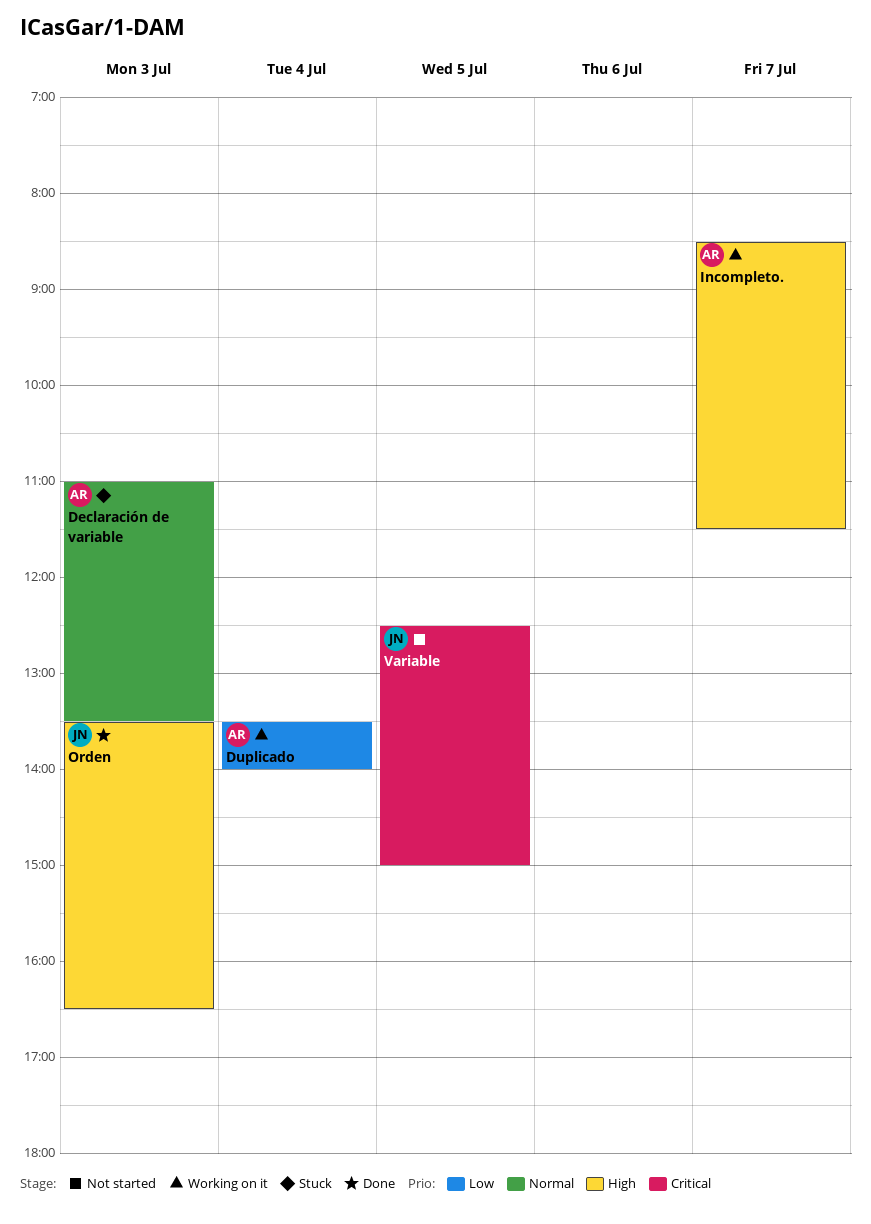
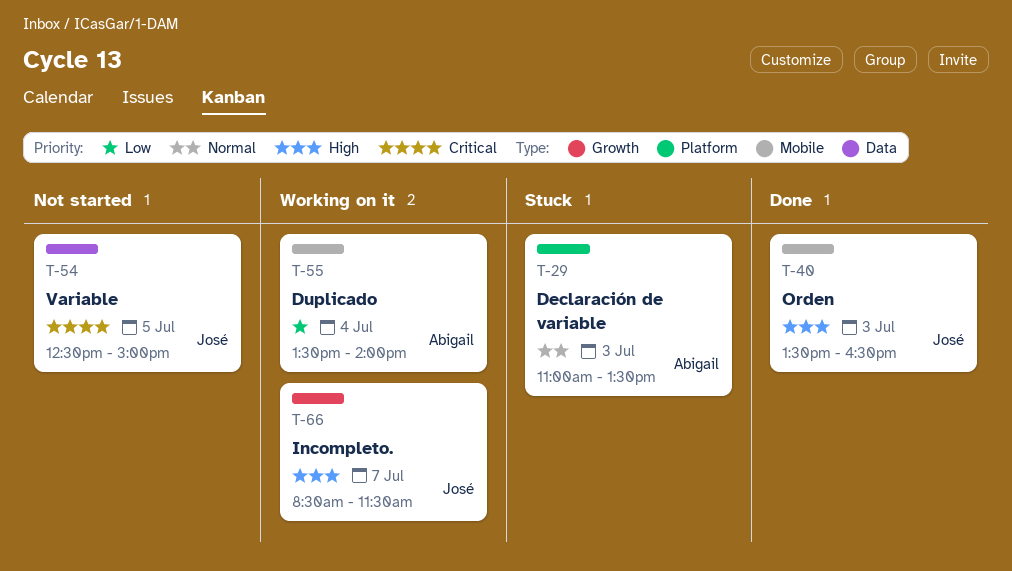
Incompleto., owner: Abigail -> José

